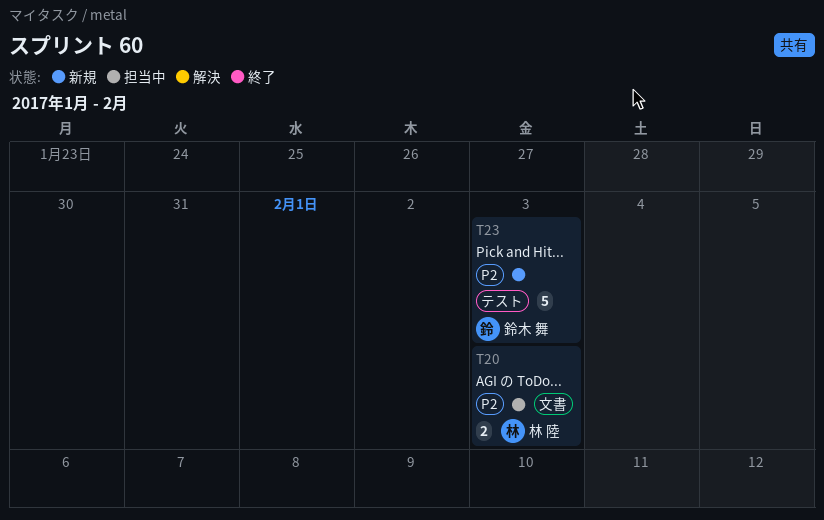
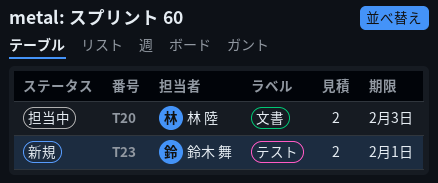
T23, estimate: 5 -> 2
T23, due: Feb 3 -> Feb 1

